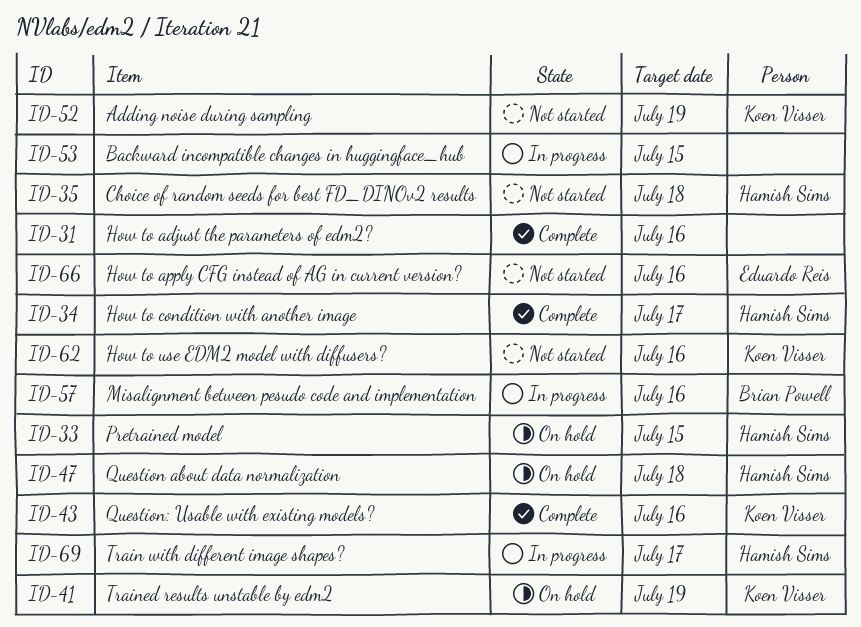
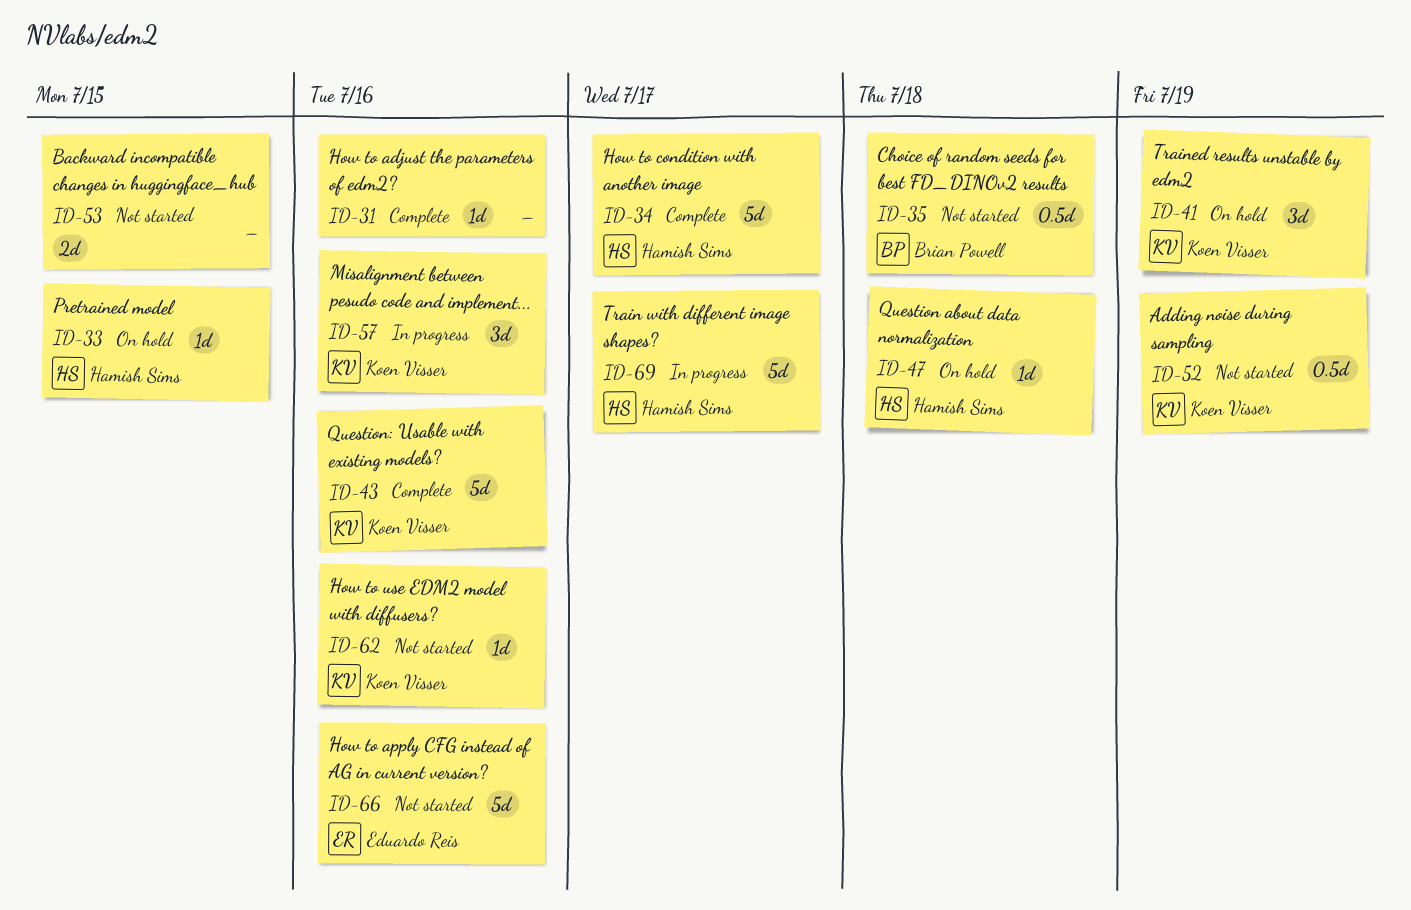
ID-35, owner: Hamish Sims -> Brian Powell
ID-53, status: In progress -> Not started
ID-57, owner: Brian Powell -> Koen Visser

